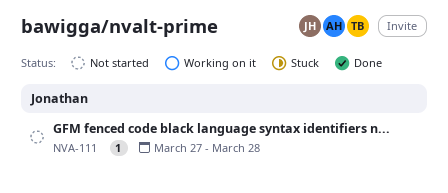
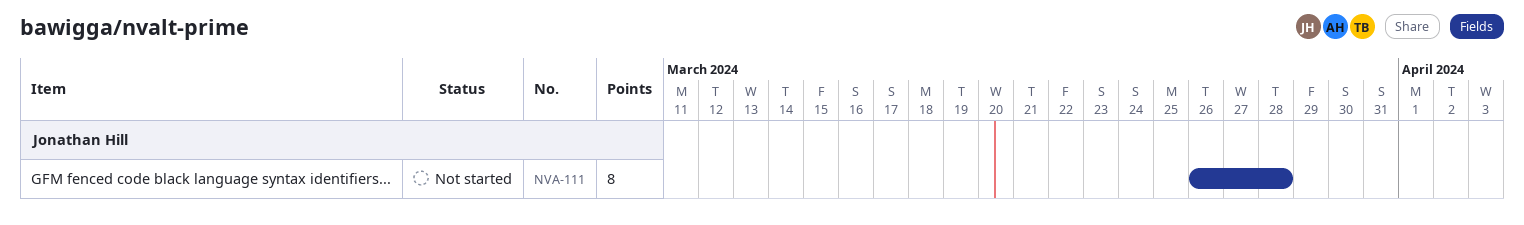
NVA-111, estimate: 1 -> 8
NVA-111, start: Mar 27 -> Mar 26

